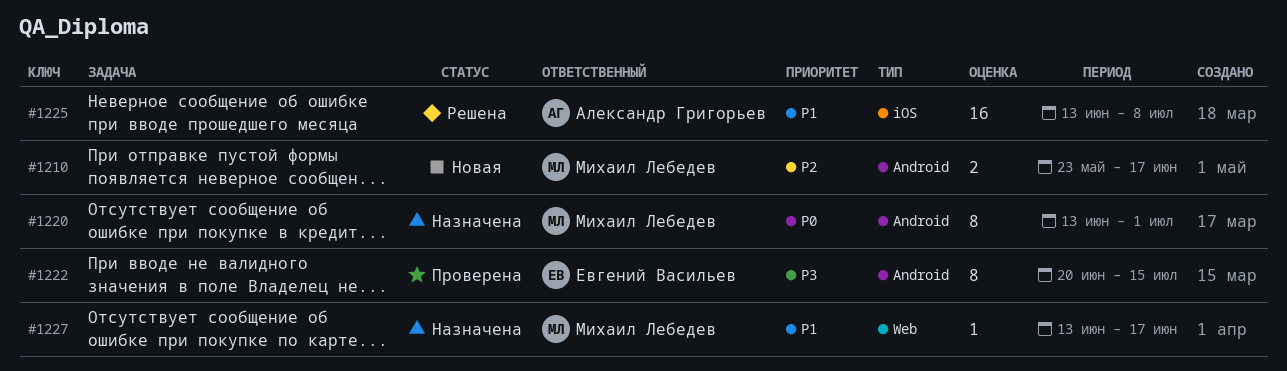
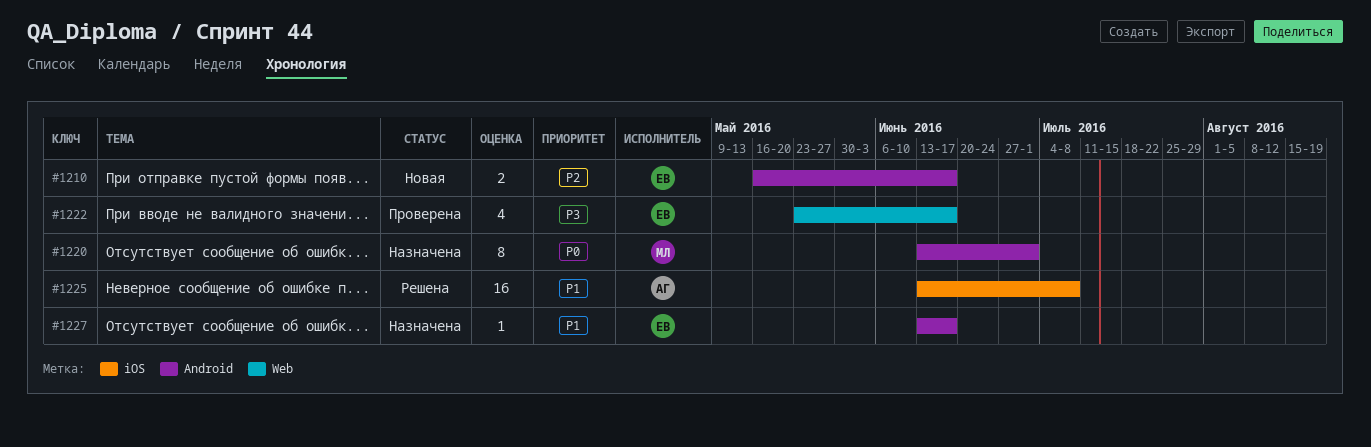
#1210, owner: Михаил Лебедев -> Евгений Васильев
#1210, start: May 23 -> May 16
#1222, label: Android -> Web
#1222, estimate: 8 -> 4
#1222, start: Jun 20 -> May 23
#1222, due: Jul 15 -> Jun 17
#1227, owner: Михаил Лебедев -> Евгений Васильев
#1227, label: Web -> Android

